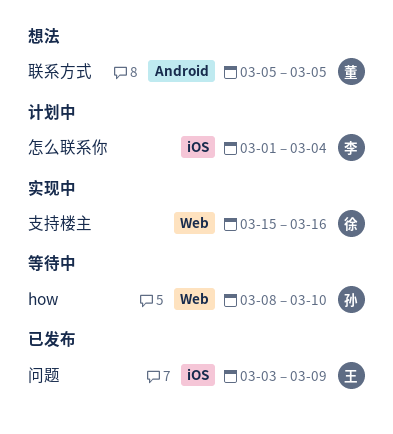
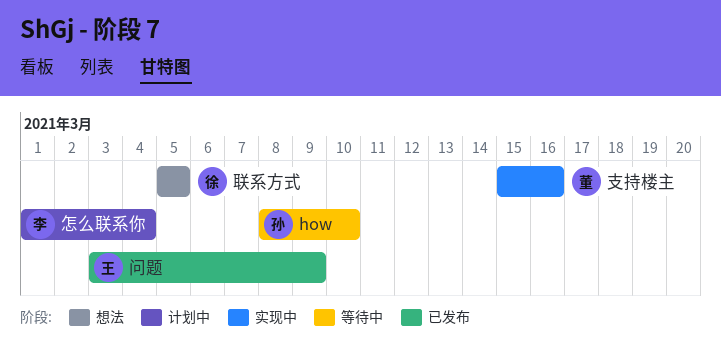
支持楼主, owner: 徐 -> 董
联系方式, owner: 董 -> 徐

